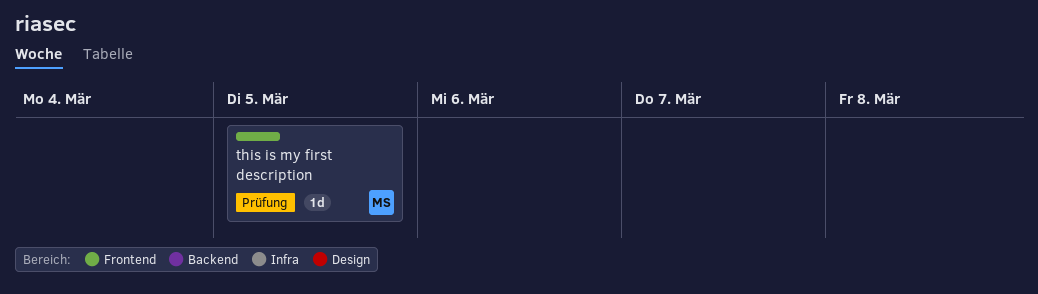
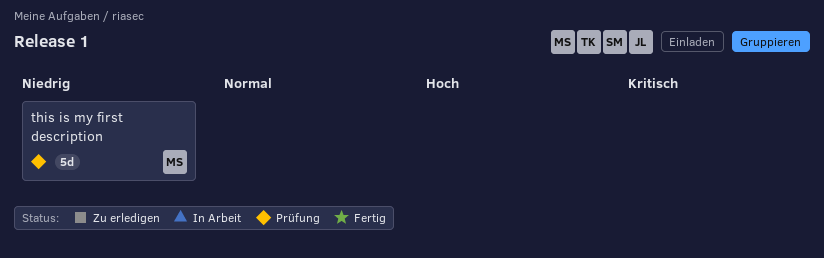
this is my first description, estimate: 1d -> 5d

